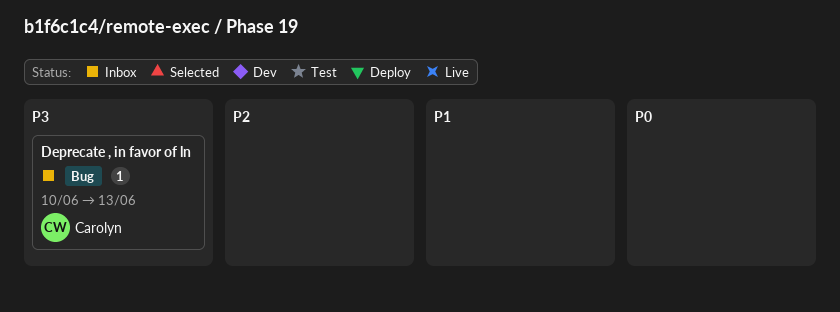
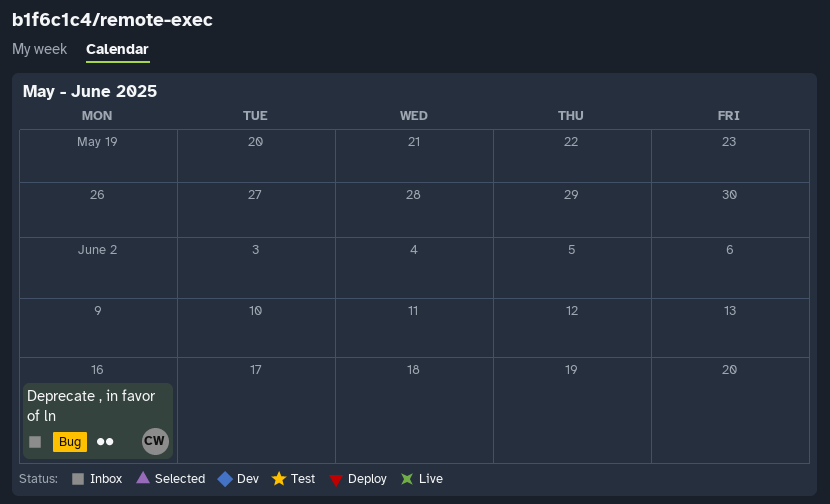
Deprecate , in favor of ln, estimate: 1 -> 2
Deprecate , in favor of ln, due: Jun 13 -> Jun 16

